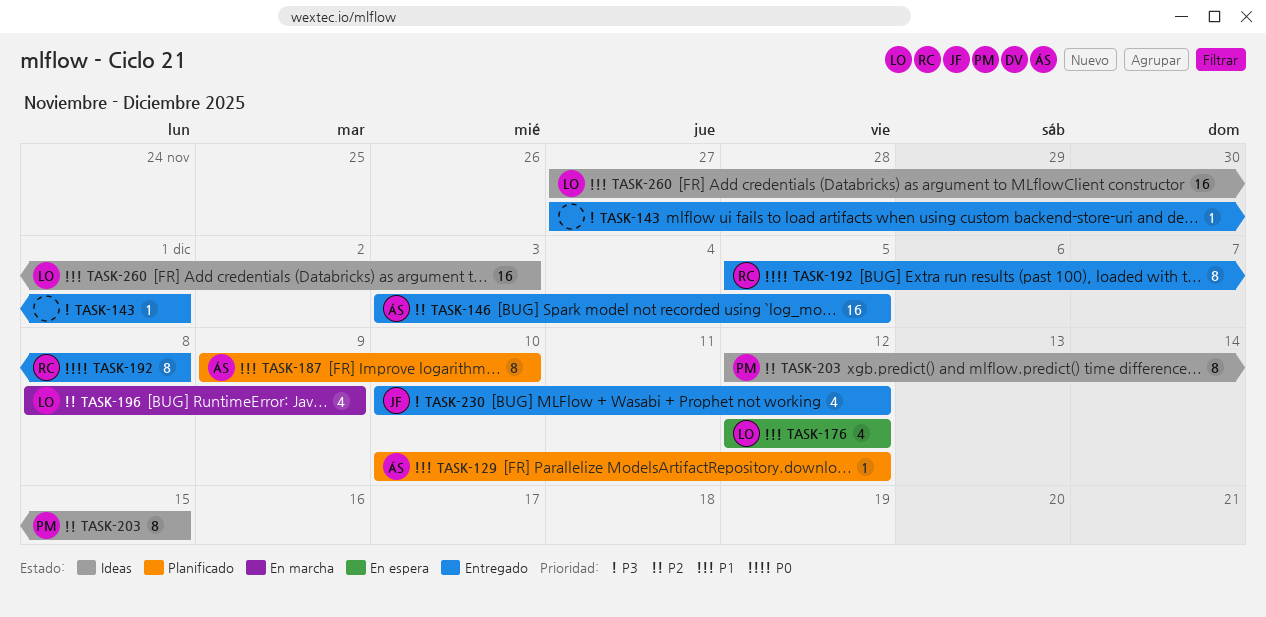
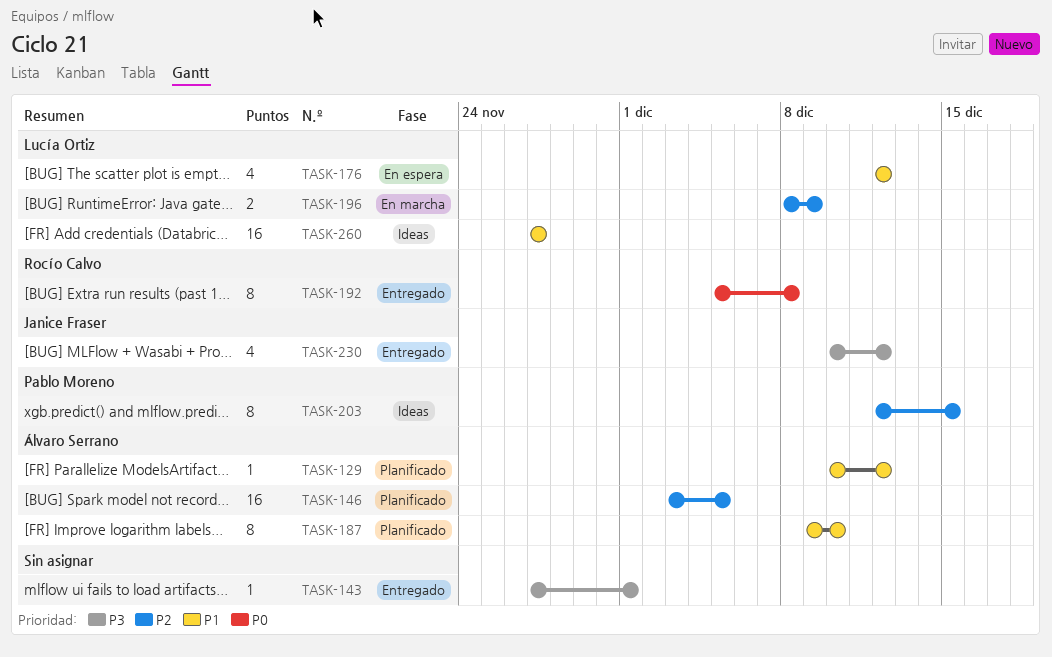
TASK-146, status: Entregado -> Planificado
TASK-196, estimate: 4 -> 2
TASK-260, due: Dec 3 -> Nov 27

